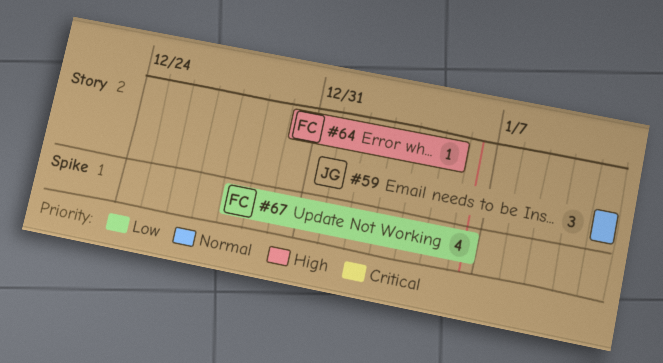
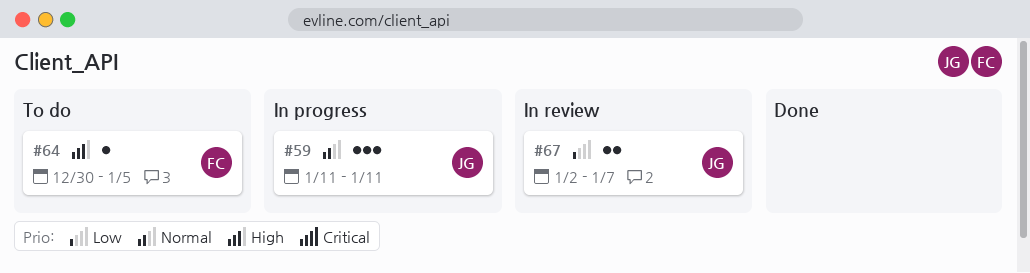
#67, owner: FC -> JG
#67, estimate: 4 -> 2
#67, start: Dec 28 -> Jan 2
#67, due: Jan 6 -> Jan 7

